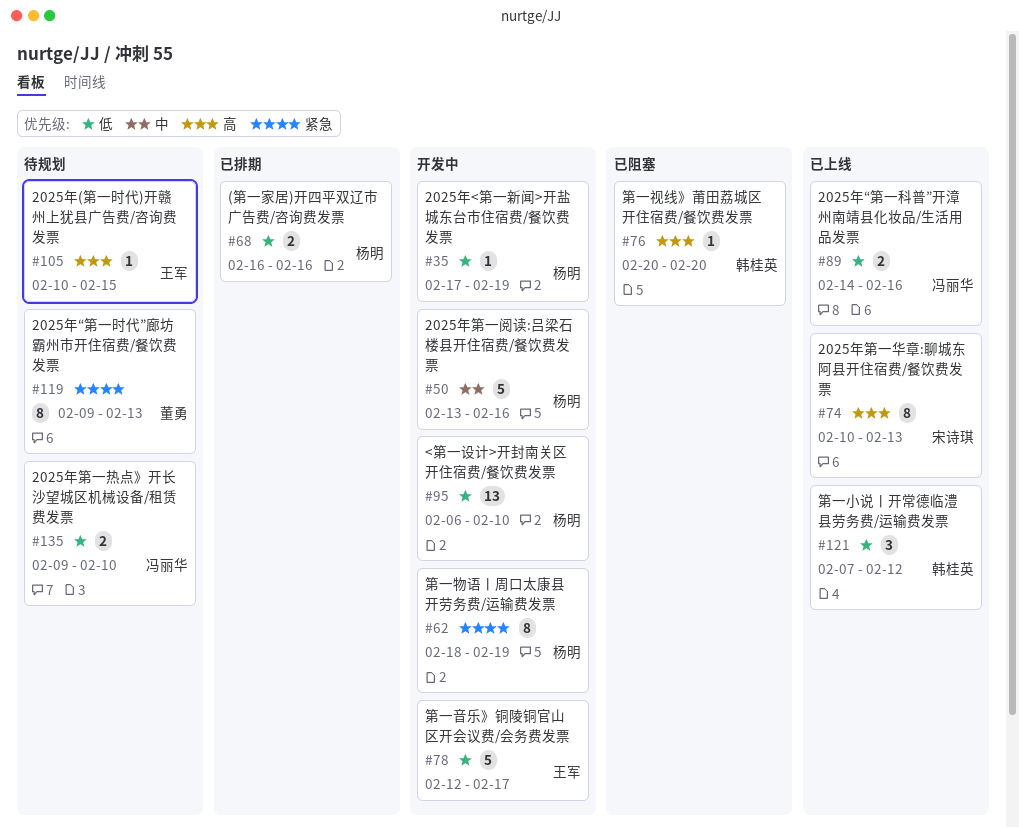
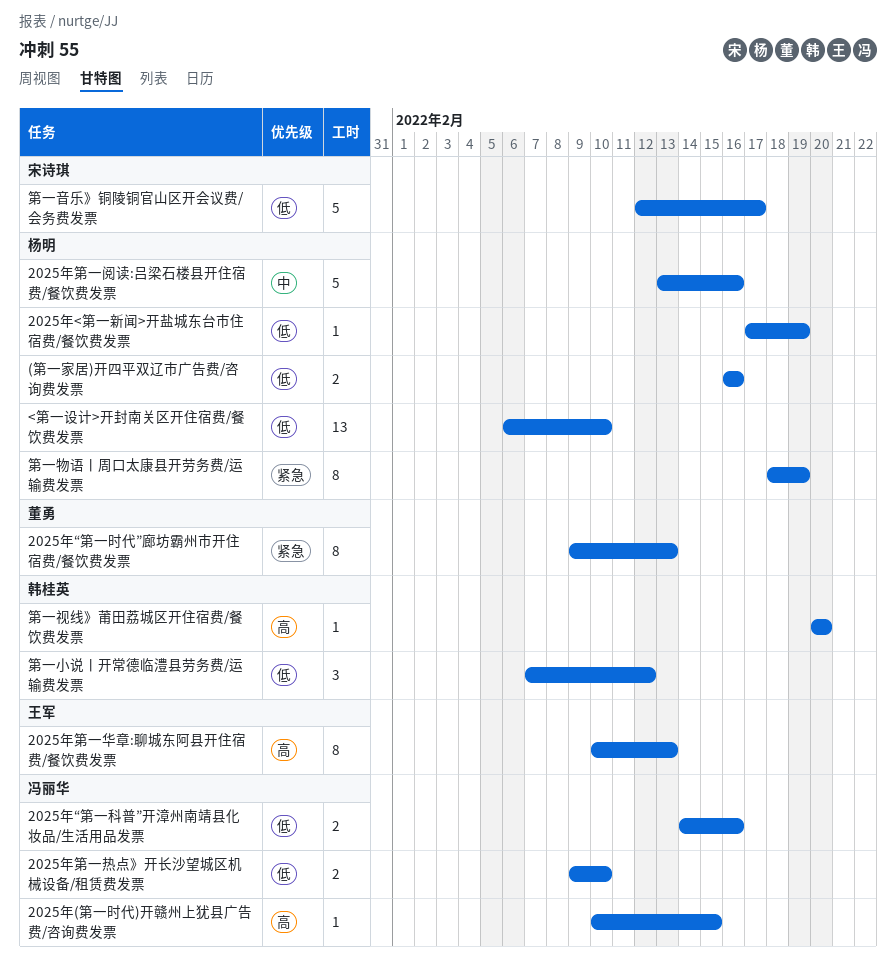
2025年(第一时代)开赣州上犹县广告费/咨询费发票, owner: 王军 -> 冯丽华
2025年第一华章:聊城东阿县开住宿费/餐饮费发票, owner: 宋诗琪 -> 王军
第一音乐》铜陵铜官山区开会议费/会务费发票, owner: 王军 -> 宋诗琪

